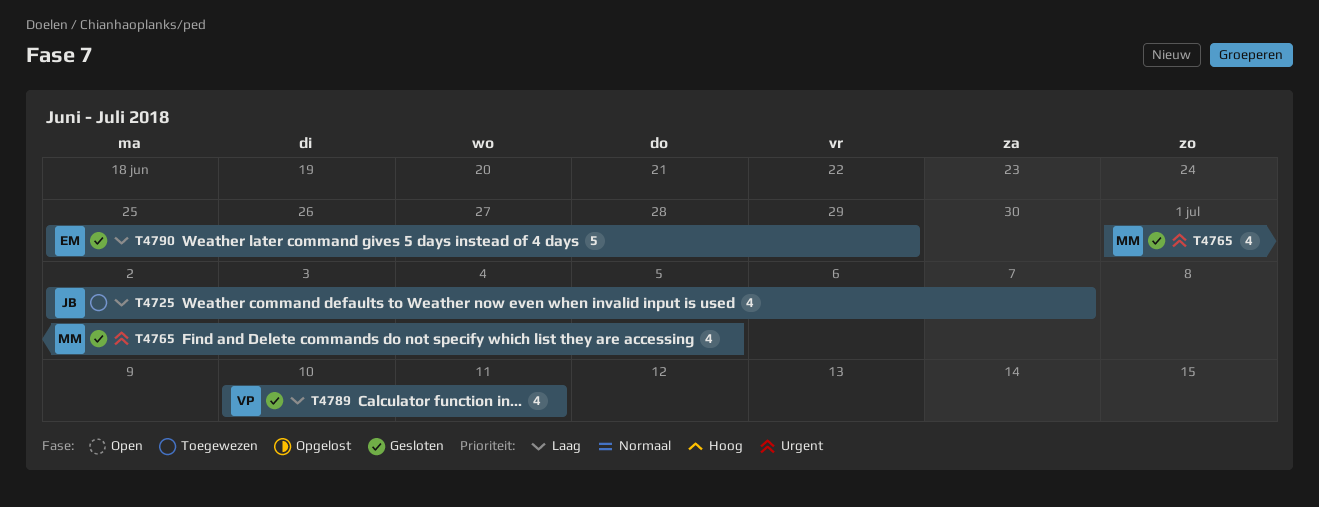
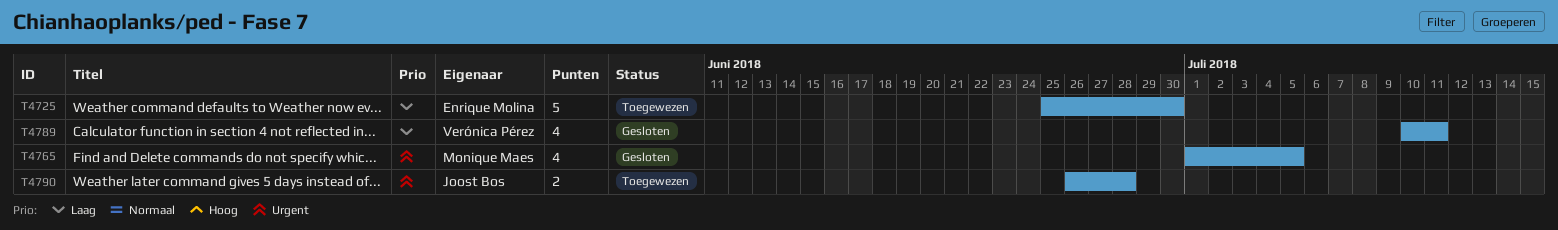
T4725, owner: Joost Bos -> Enrique Molina
T4725, estimate: 4 -> 5
T4725, start: Jul 2 -> Jun 25
T4725, due: Jul 7 -> Jun 30
T4790, status: Gesloten -> Toegewezen
T4790, owner: Enrique Molina -> Joost Bos
T4790, priority: Laag -> Urgent
T4790, estimate: 5 -> 2
T4790, start: Jun 25 -> Jun 26
T4790, due: Jun 29 -> Jun 28

